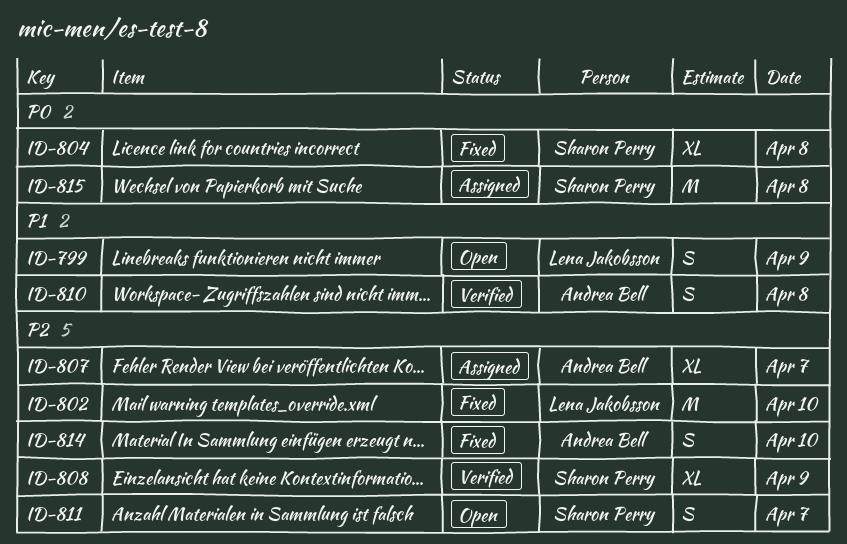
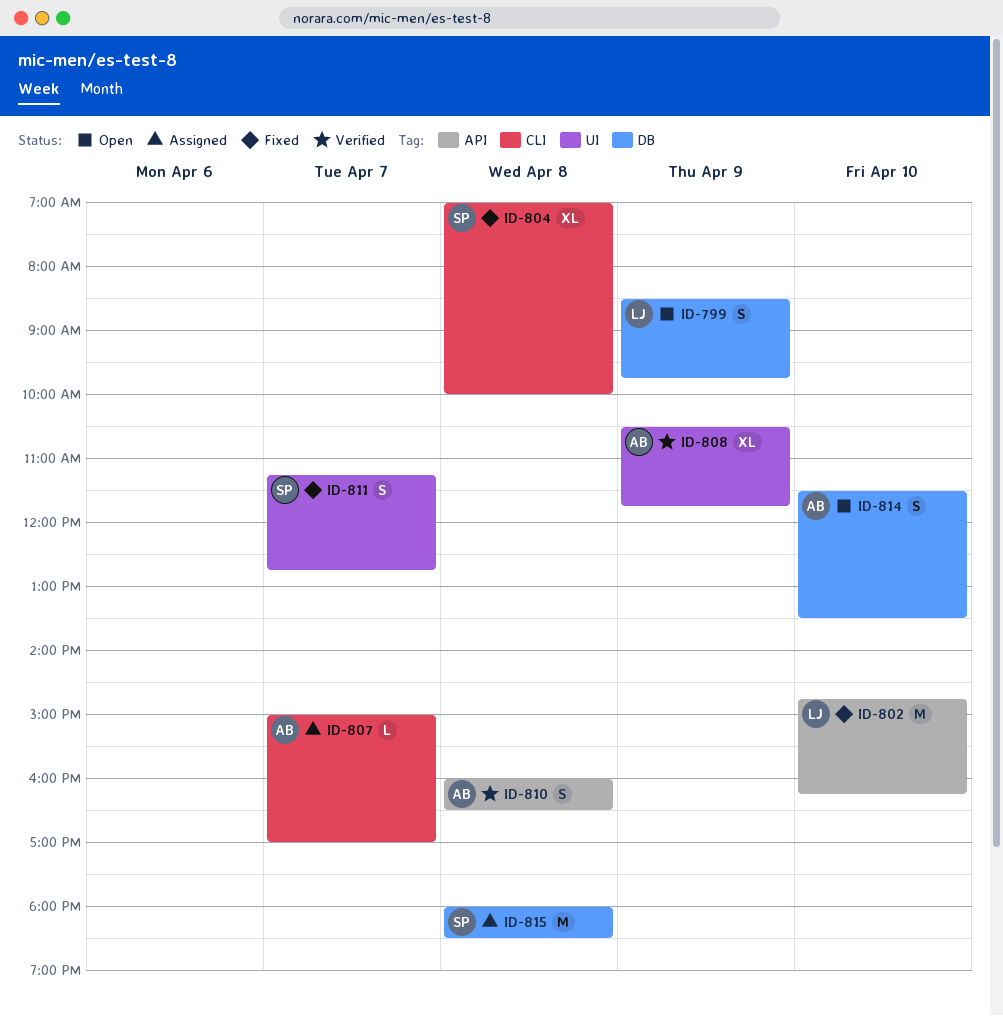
ID-807, estimate: XL -> L
ID-808, owner: Sharon Perry -> Andrea Bell
ID-811, status: Open -> Fixed
ID-814, status: Fixed -> Open

